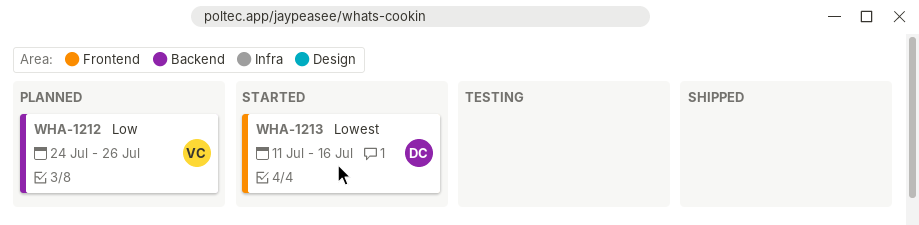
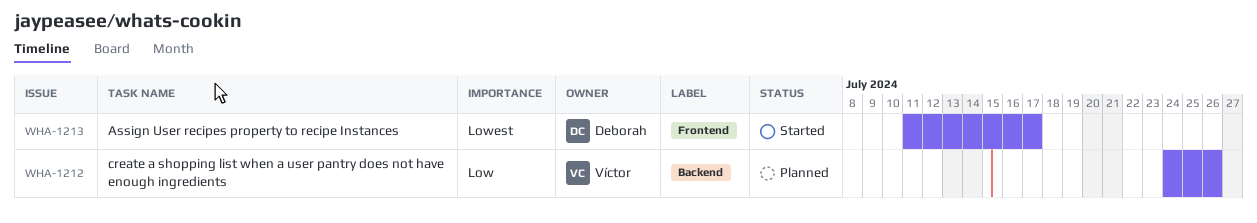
WHA-1213, due: Jul 16 -> Jul 17

